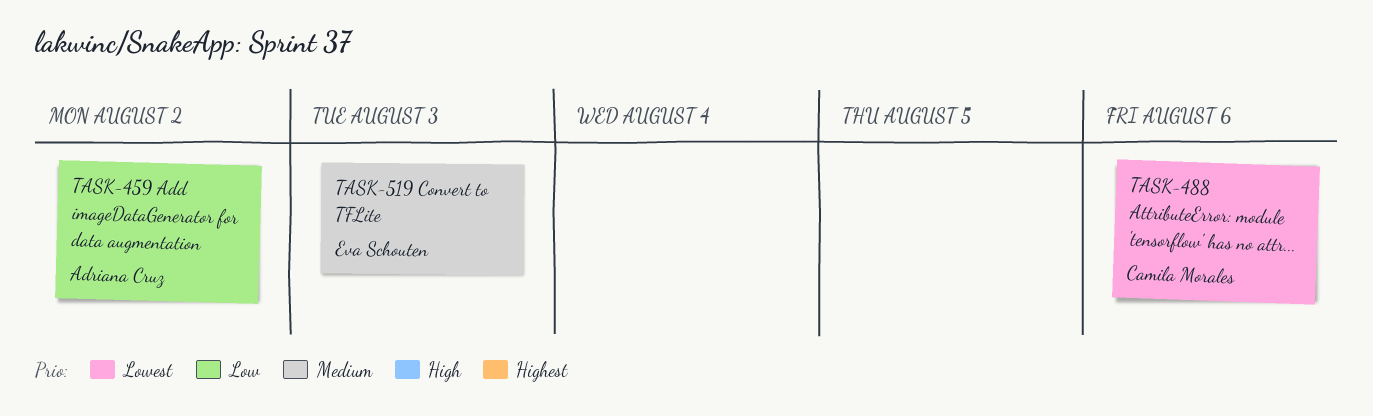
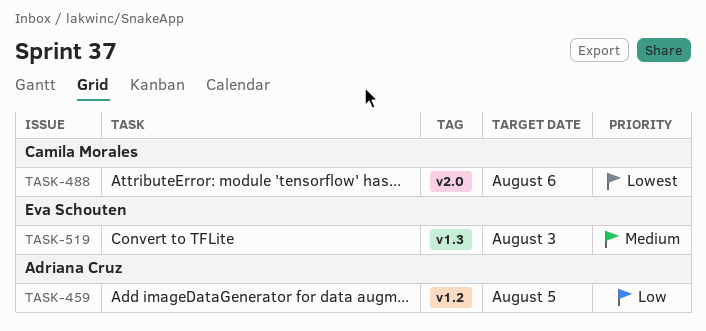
TASK-459, due: Aug 2 -> Aug 5

